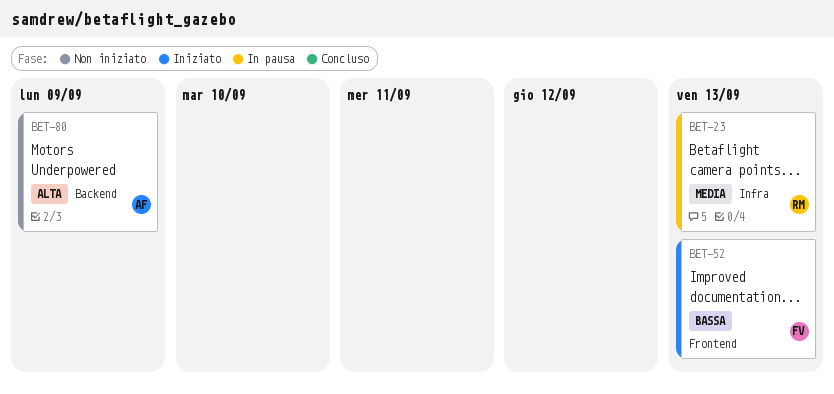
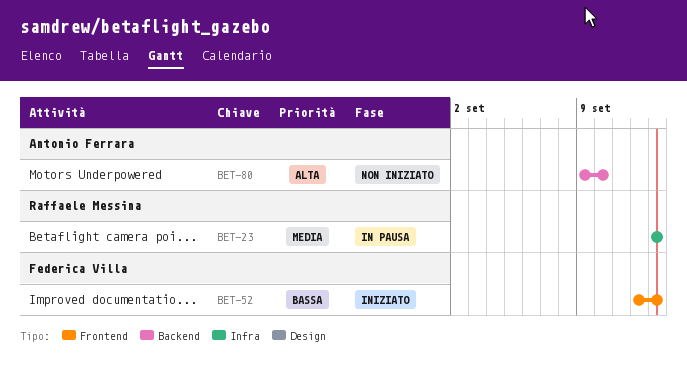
BET-80, due: Sep 9 -> Sep 10

